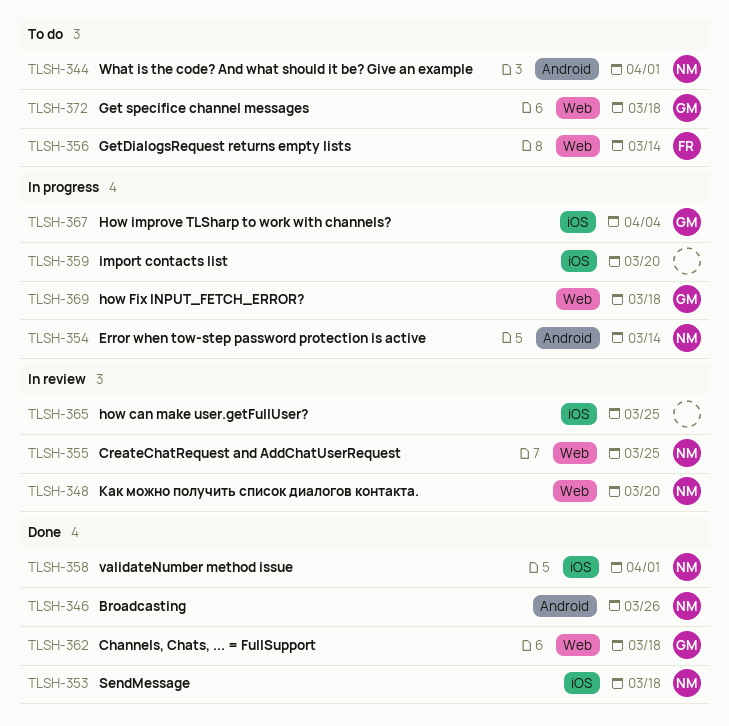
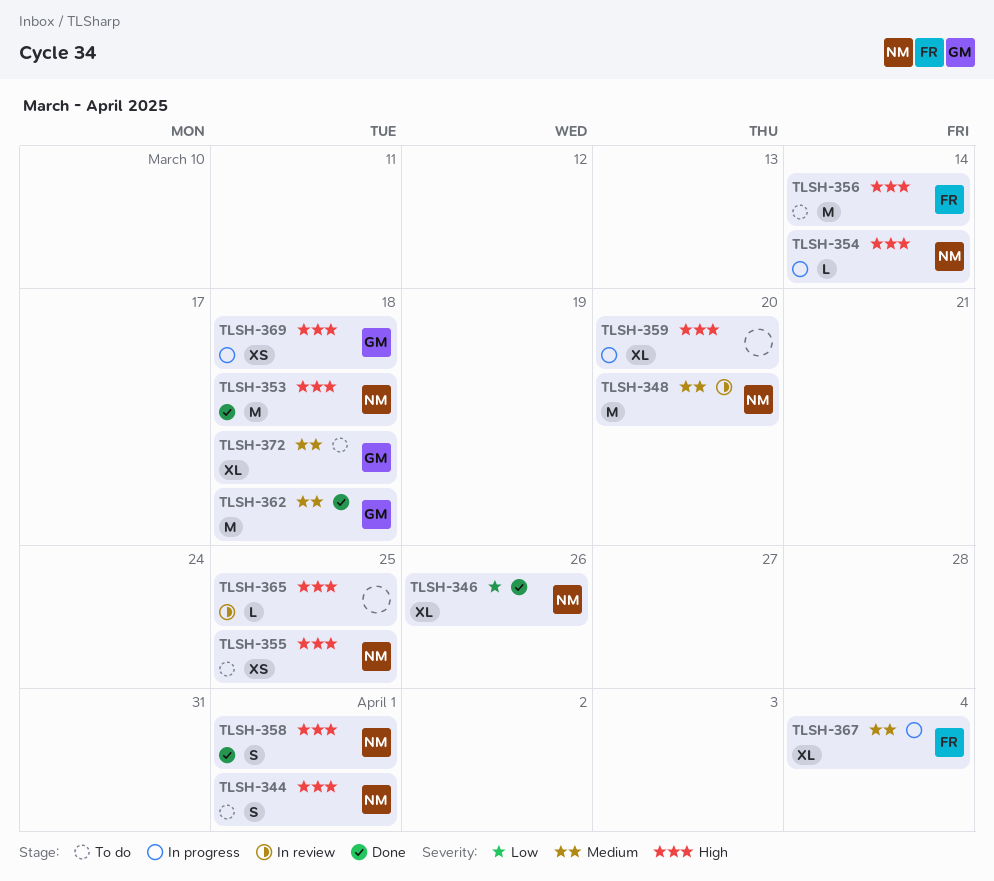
TLSH-355, status: In review -> To do
TLSH-367, owner: GM -> FR

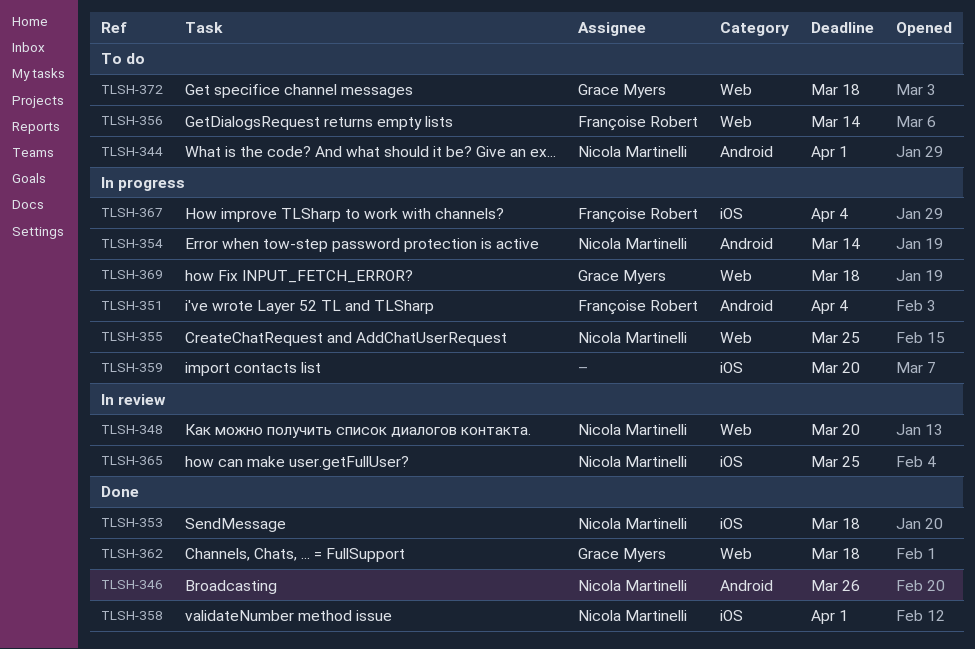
TLSH-351: none -> present
TLSH-355, status: To do -> In progress
TLSH-365, owner: none -> Nicola Martinelli

